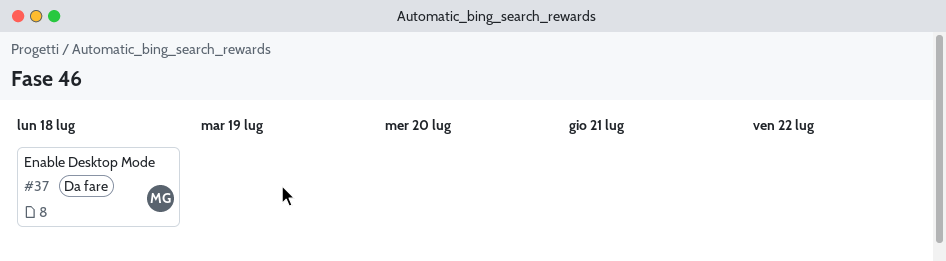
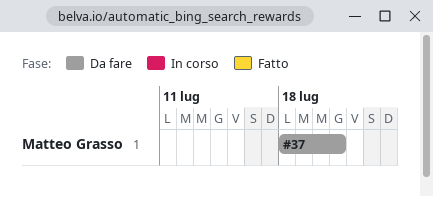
#37, due: Jul 18 -> Jul 21

